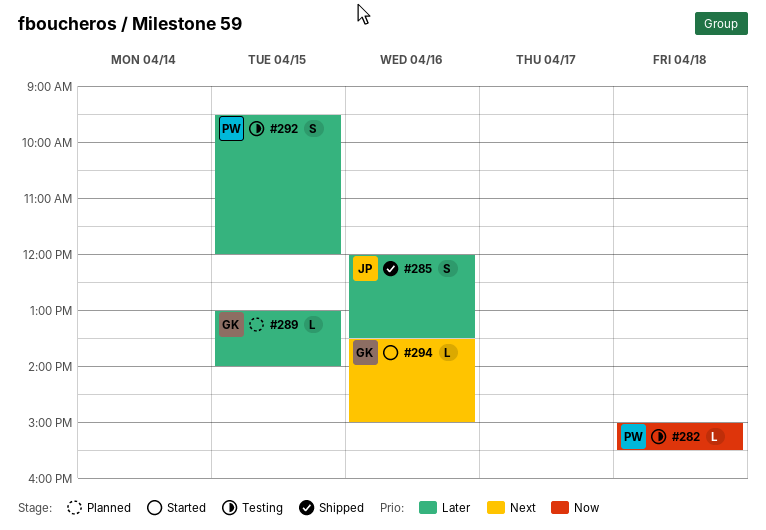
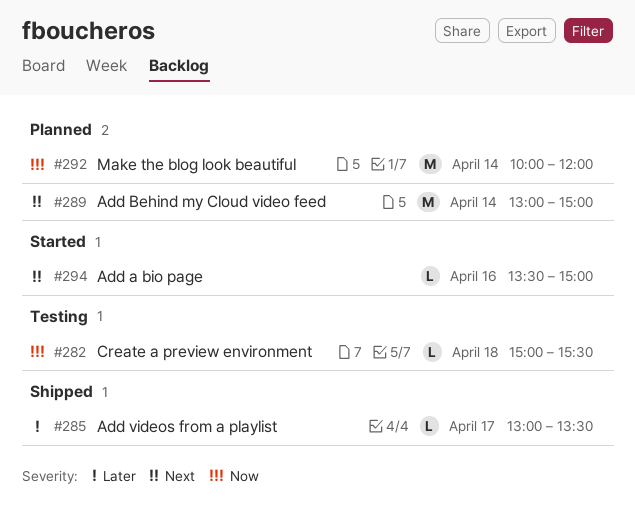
#285, estimate: S -> L
#285, day: Apr 16 -> Apr 17
#285, begins: 12:00 -> 13:00
#289, priority: Later -> Next
#289, estimate: L -> M
#289, day: Apr 15 -> Apr 14
#289, ends: 14:00 -> 15:00
#292, status: Testing -> Planned
#292, priority: Later -> Now
#292, estimate: S -> M
#292, day: Apr 15 -> Apr 14
#292, begins: 09:30 -> 10:00

